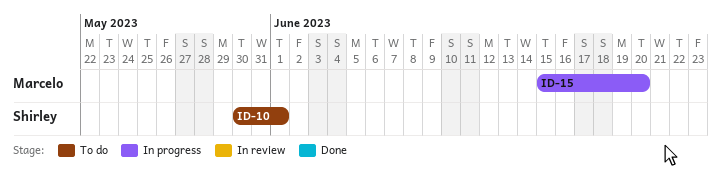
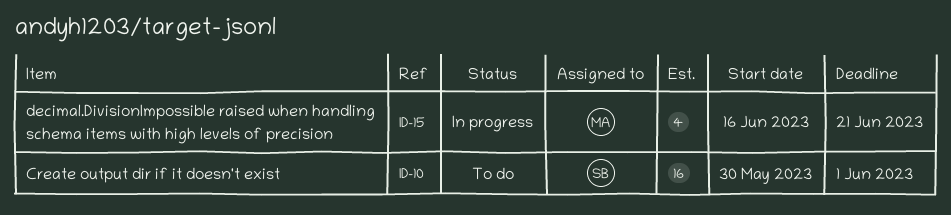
ID-15, start: Jun 15 -> Jun 16
ID-15, due: Jun 20 -> Jun 21

